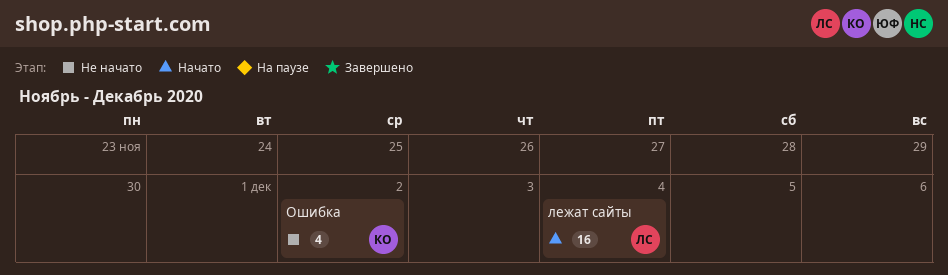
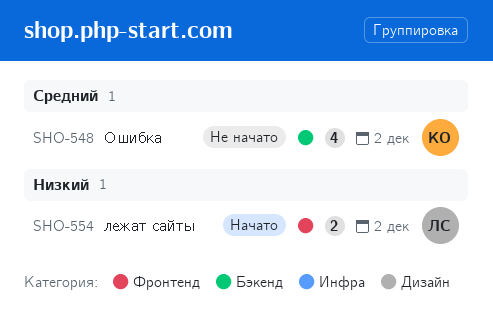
лежат сайты, estimate: 16 -> 2
лежат сайты, due: Dec 4 -> Dec 2

